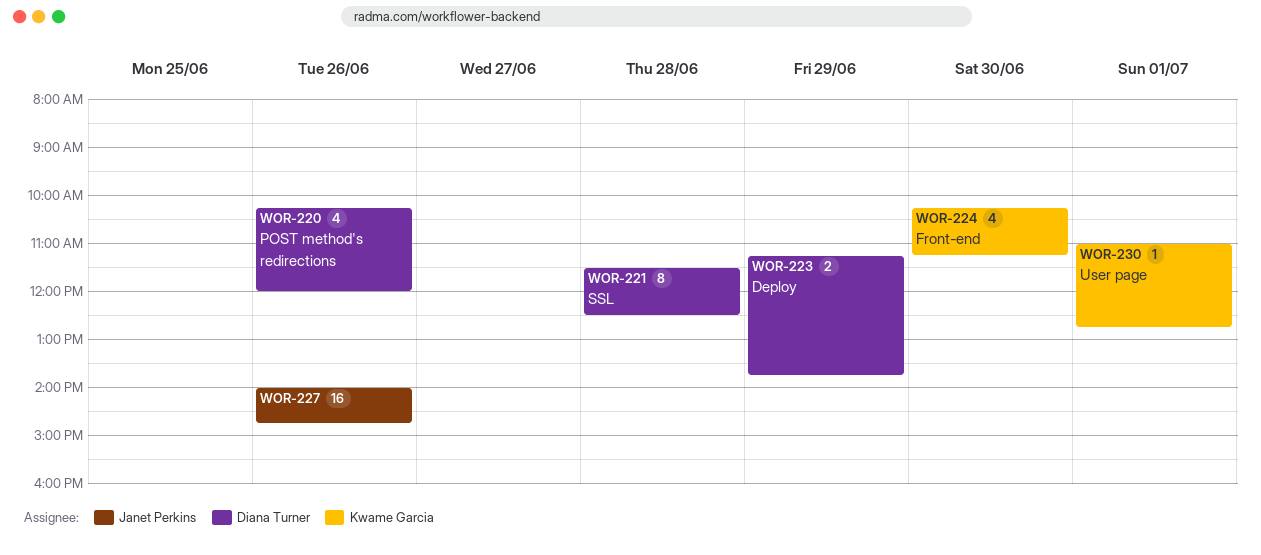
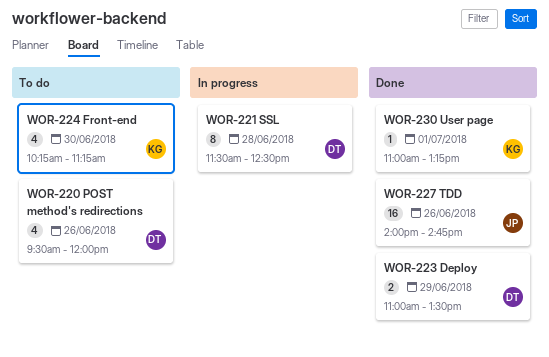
WOR-220, begins: 10:15 -> 09:30
WOR-223, begins: 11:15 -> 11:00
WOR-223, ends: 13:45 -> 13:30
WOR-230, ends: 12:45 -> 13:15

